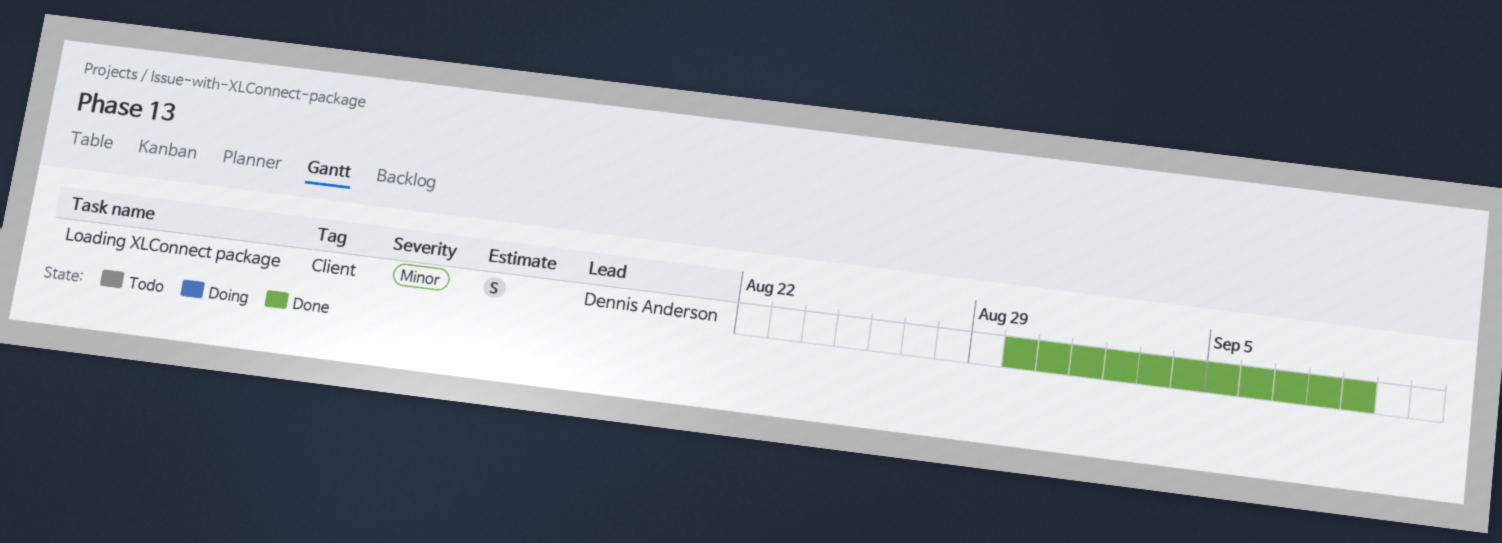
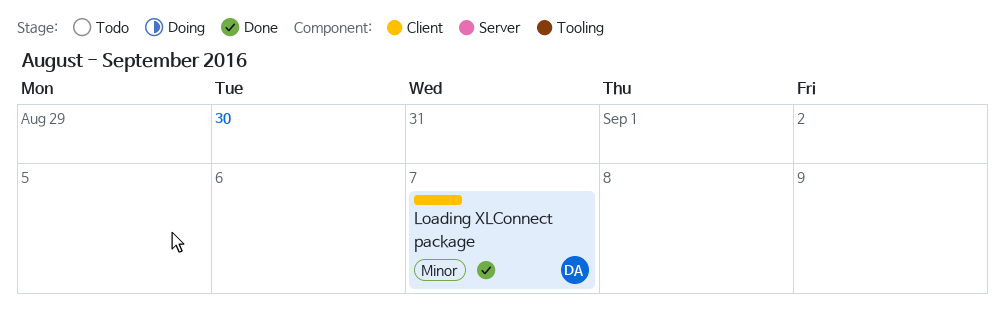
Loading XLConnect package, due: Sep 9 -> Sep 7

